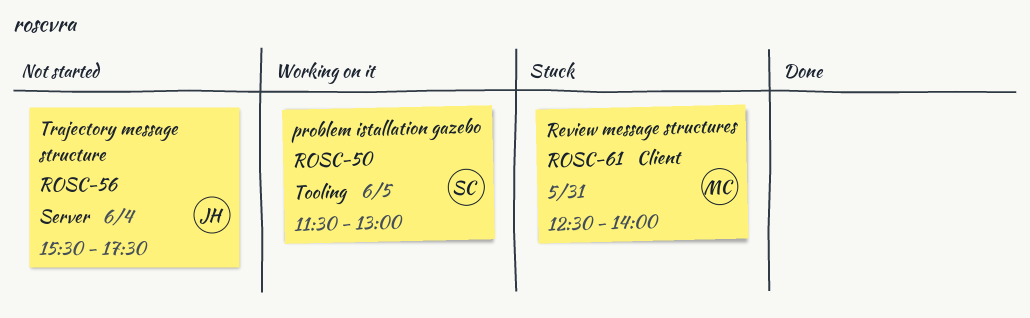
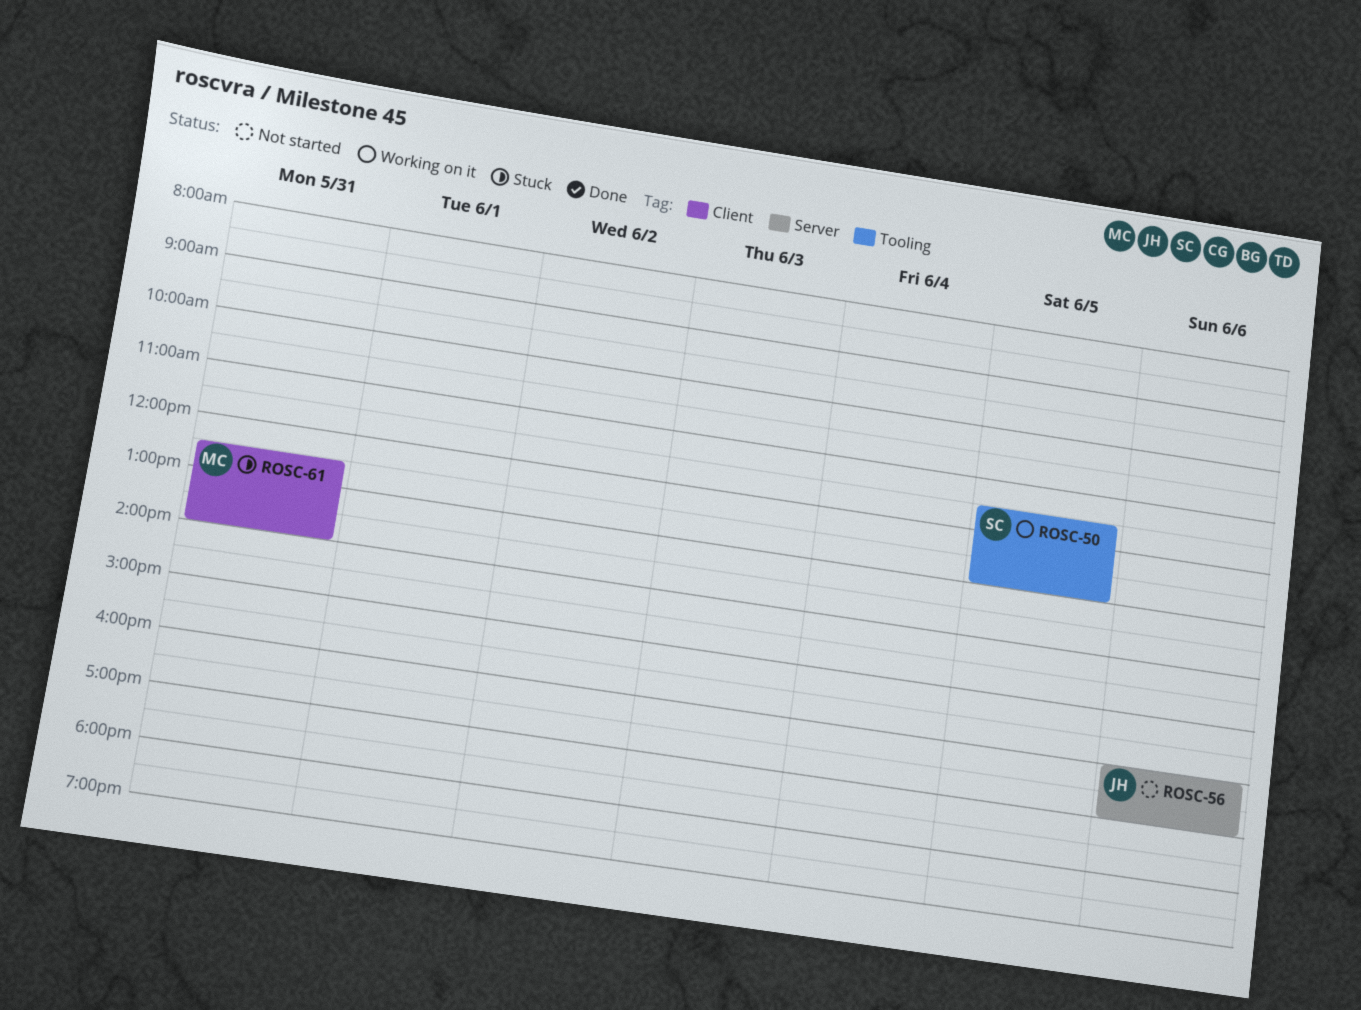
ROSC-56, day: Jun 4 -> Jun 6
ROSC-56, begins: 15:30 -> 16:00
ROSC-56, ends: 17:30 -> 17:00

